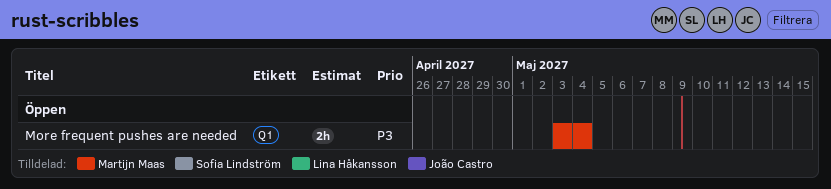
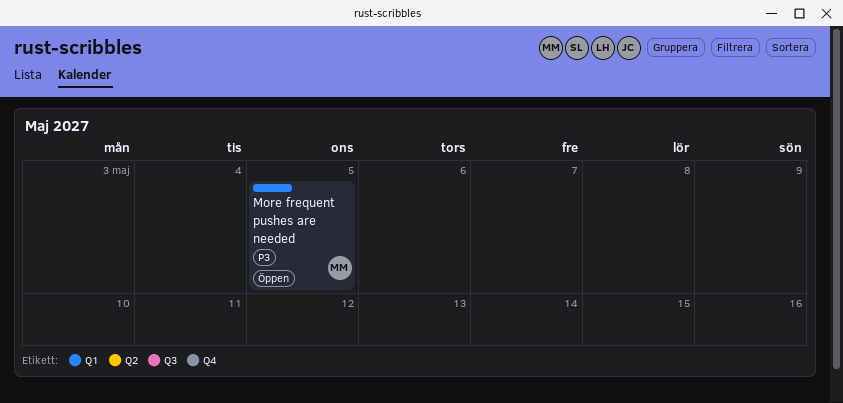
More frequent pushes are needed, due: May 4 -> May 5

